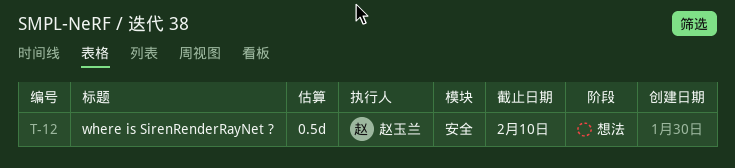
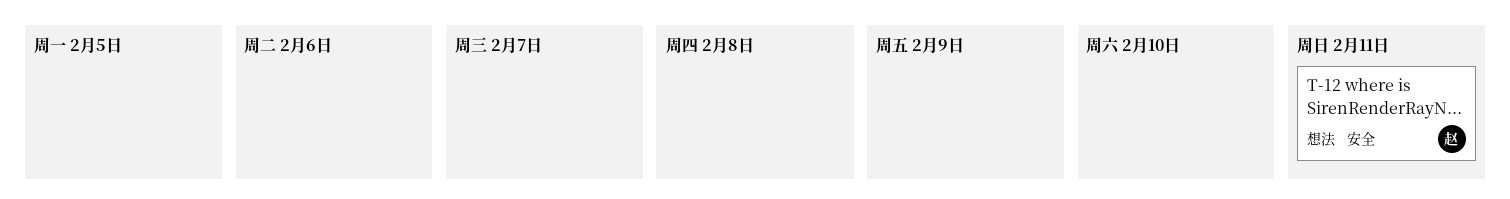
T-12, due: Feb 10 -> Feb 11

